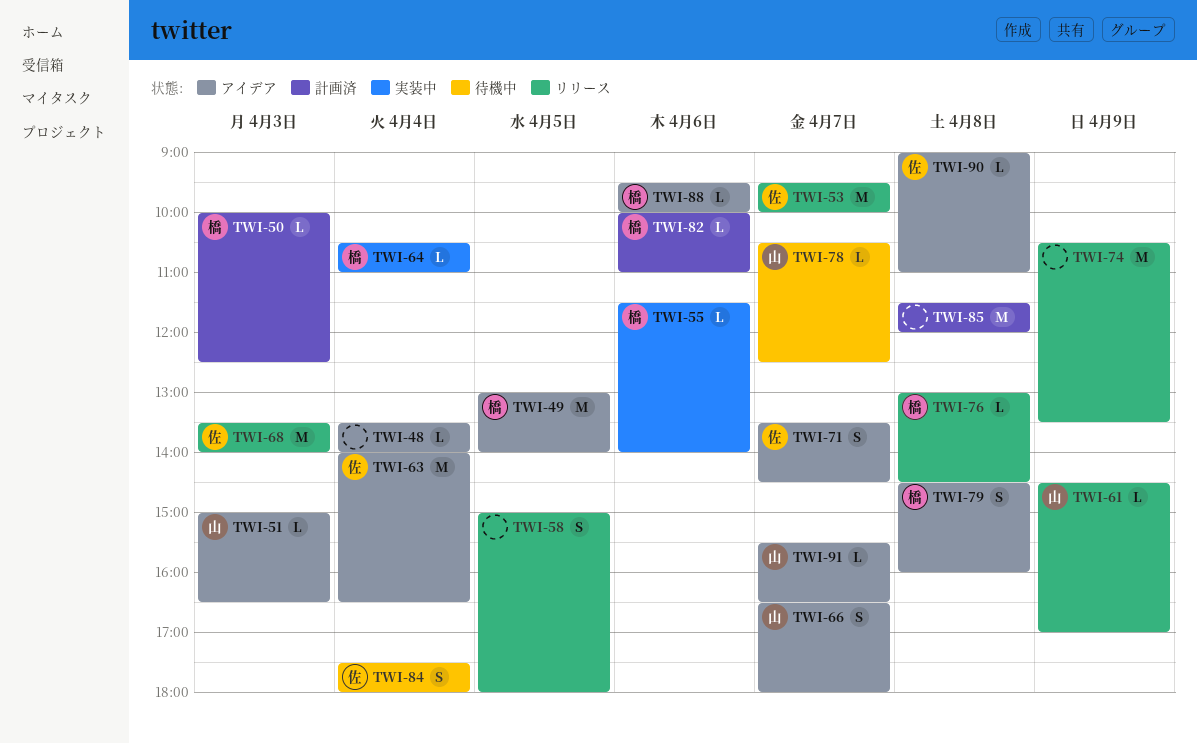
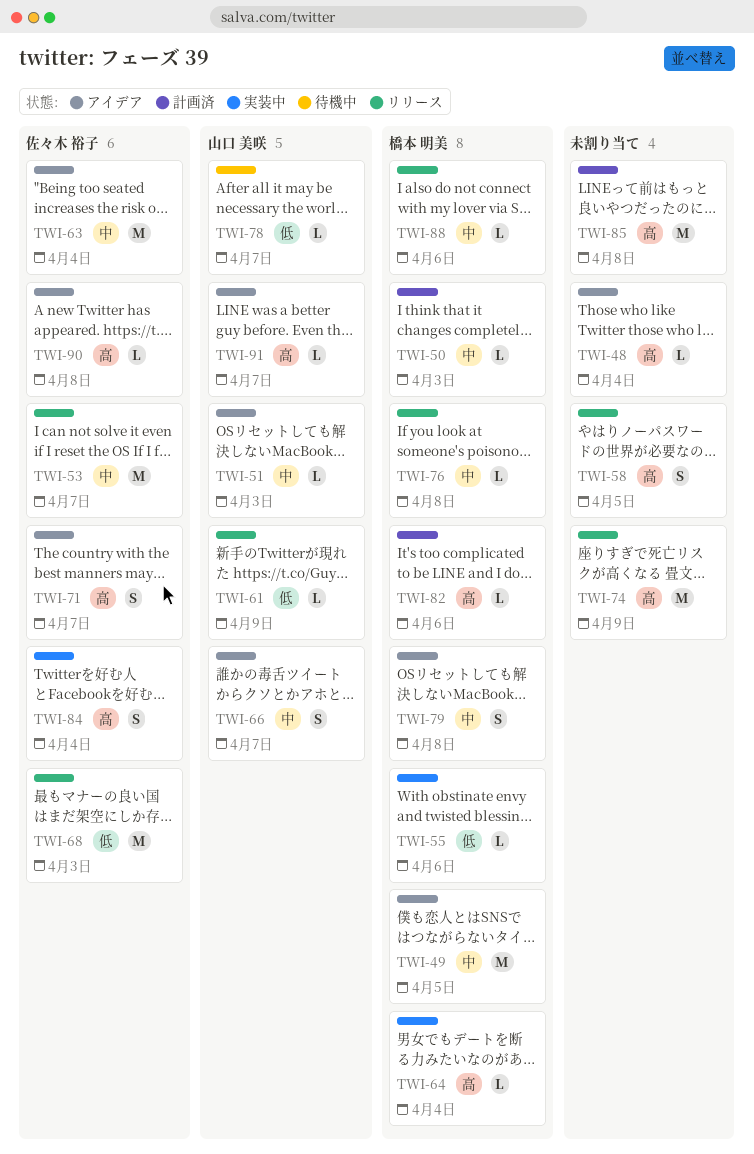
TWI-84, status: 待機中 -> 実装中
TWI-88, status: アイデア -> リリース

